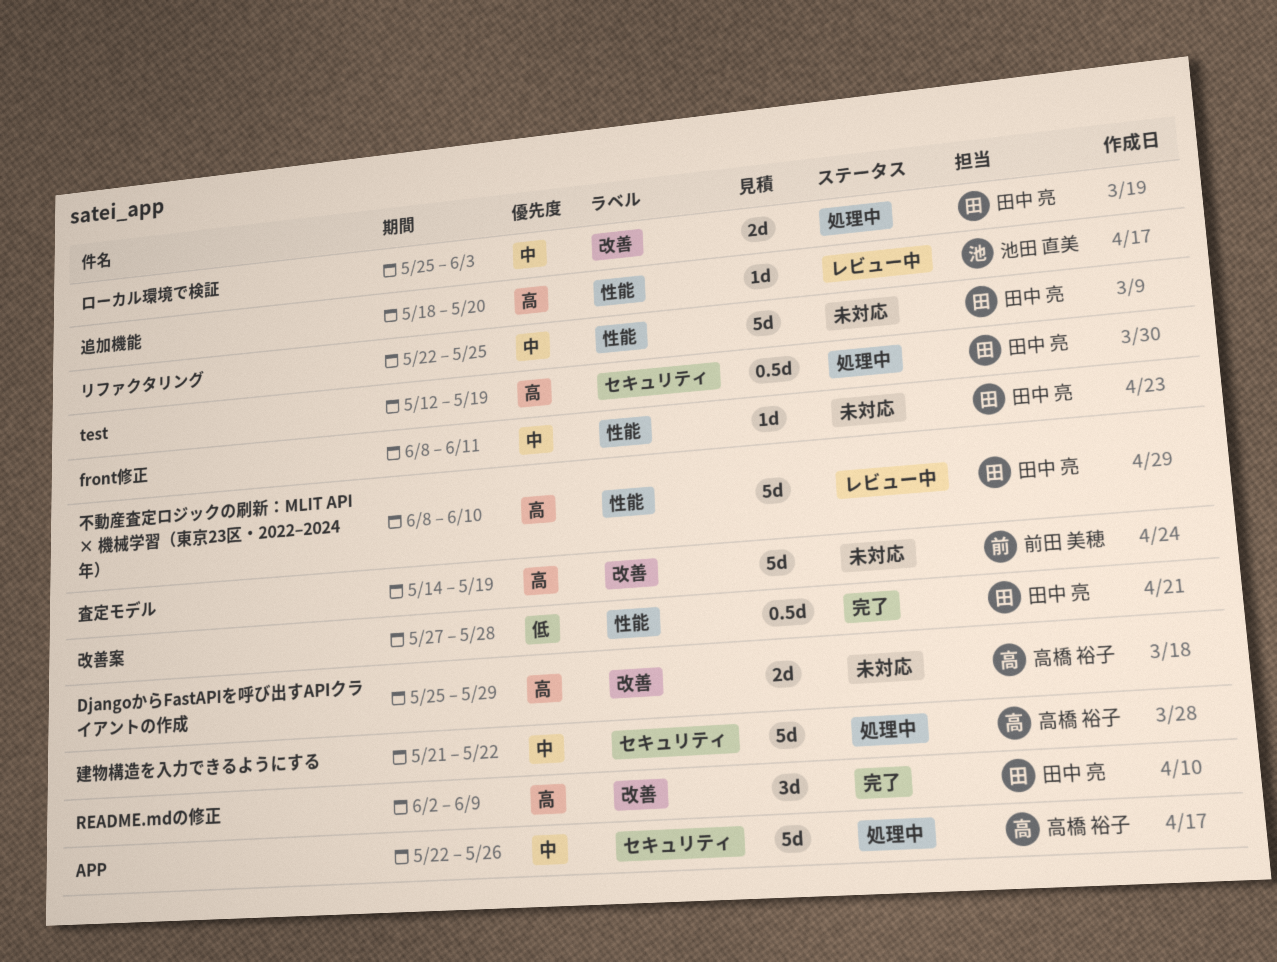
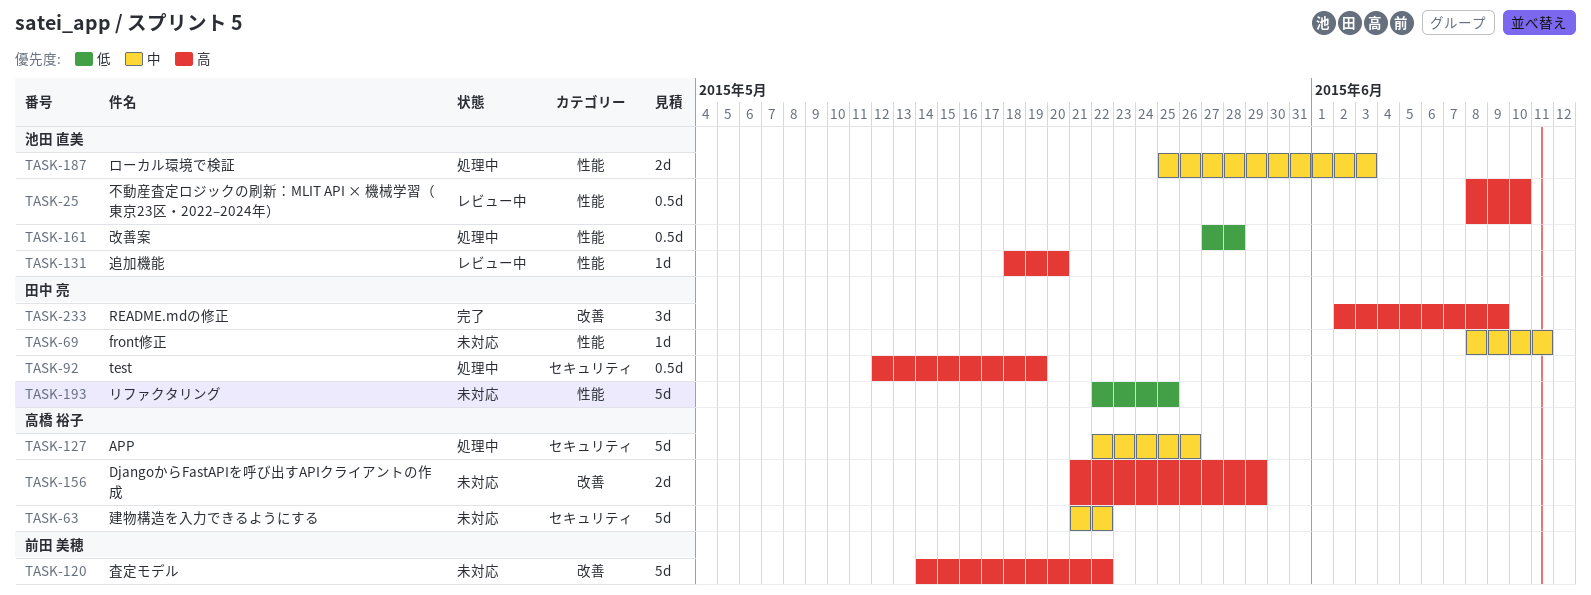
DjangoからFastAPIを呼び出すAPIクライアントの作成, start: May 25 -> May 21
リファクタリング, priority: 中 -> 低
ローカル環境で検証, owner: 田中 亮 -> 池田 直美
ローカル環境で検証, label: 改善 -> 性能
不動産査定ロジックの刷新：MLIT API × 機械学習（東京23区・2022–2024年）, owner: 田中 亮 -> 池田 直美
不動産査定ロジックの刷新：MLIT API × 機械学習（東京23区・2022–2024年）, estimate: 5d -> 0.5d
建物構造を入力できるようにする, status: 処理中 -> 未対応
改善案, status: 完了 -> 処理中
改善案, owner: 田中 亮 -> 池田 直美
査定モデル, due: May 19 -> May 22

